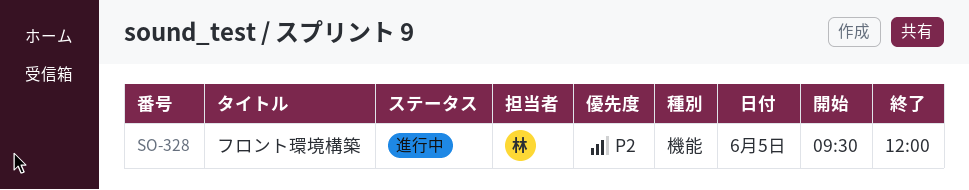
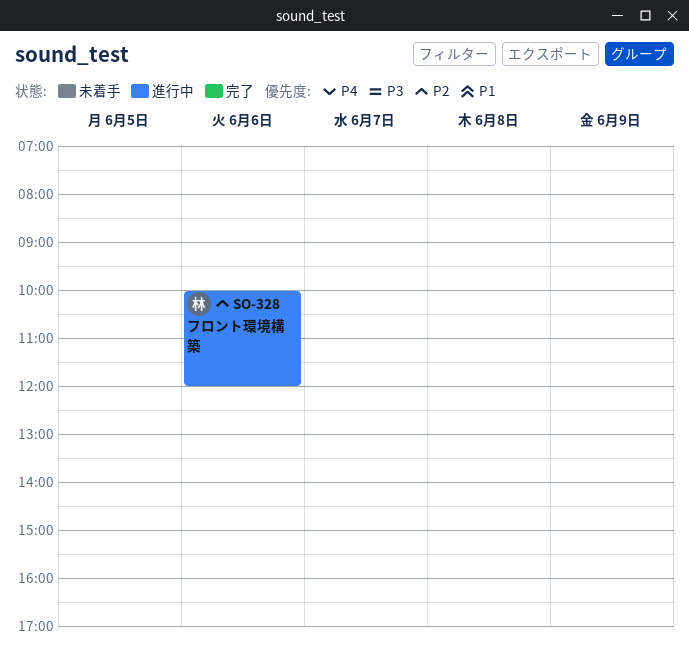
SO-328, day: Jun 5 -> Jun 6
SO-328, begins: 09:30 -> 10:00

